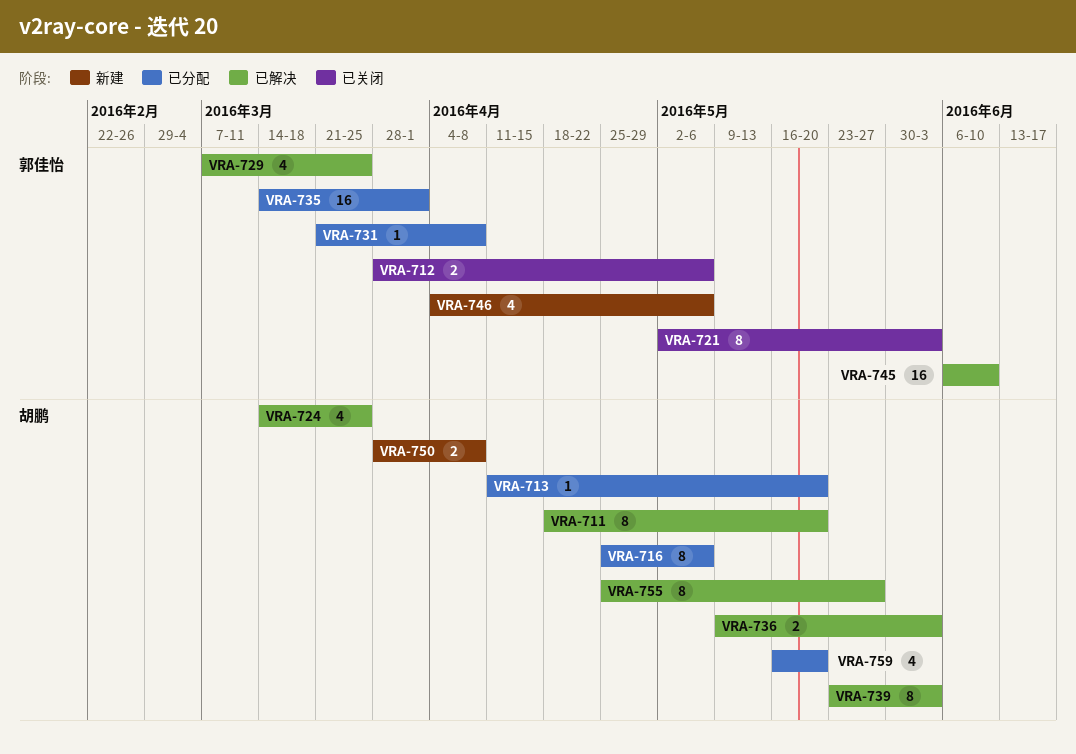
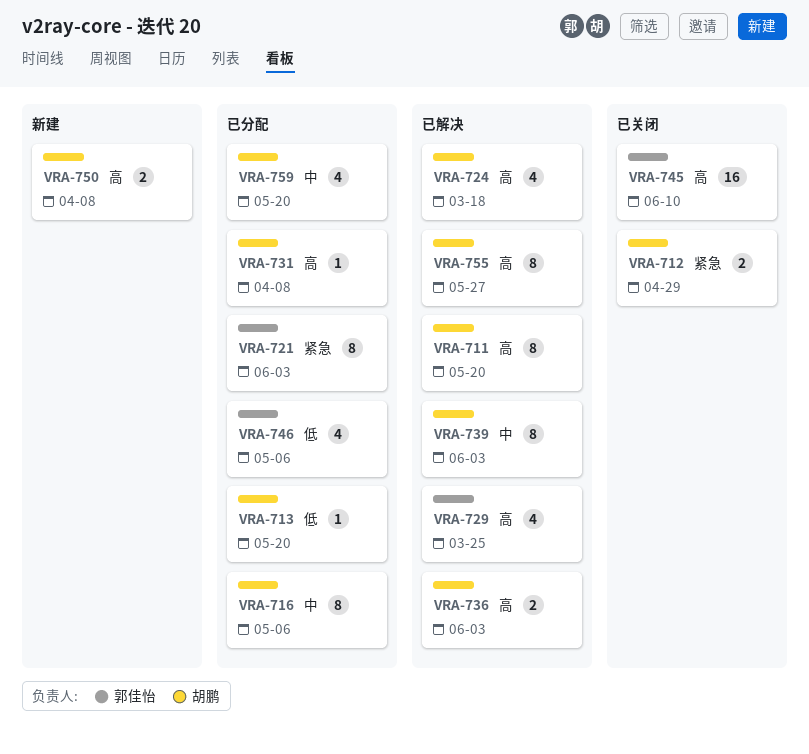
VRA-712, owner: 郭佳怡 -> 胡鹏
VRA-712, due: May 6 -> Apr 29
VRA-721, status: 已关闭 -> 已分配
VRA-724, due: Mar 25 -> Mar 18
VRA-731, owner: 郭佳怡 -> 胡鹏
VRA-735: present -> none
VRA-745, status: 已解决 -> 已关闭
VRA-746, status: 新建 -> 已分配

